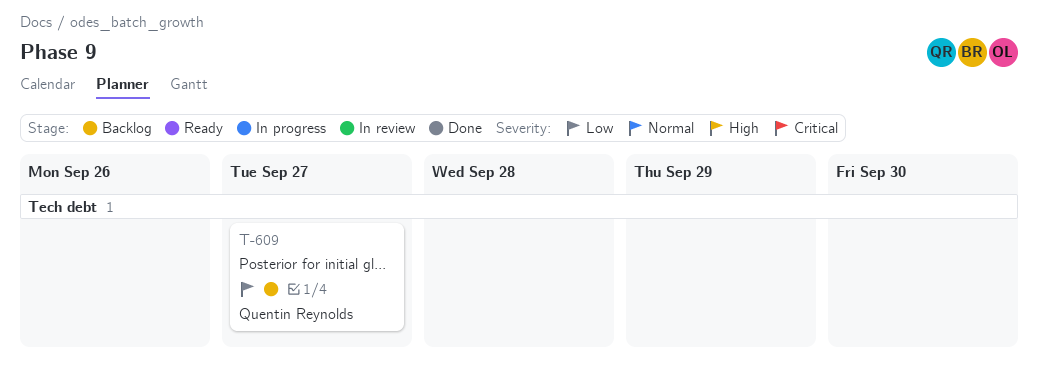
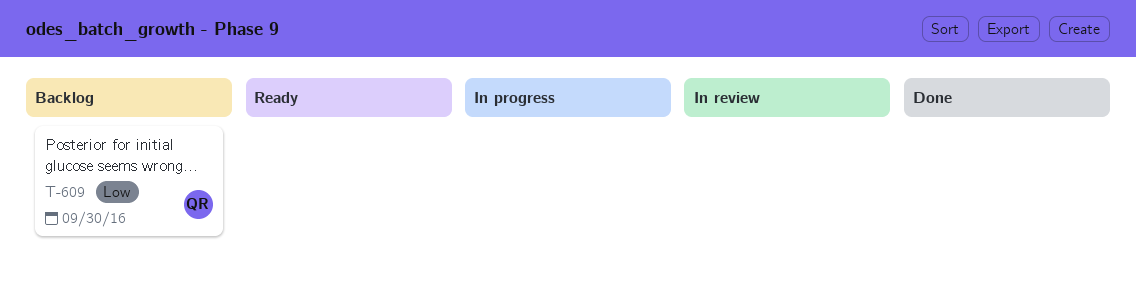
T-609, due: Sep 27 -> Sep 30

